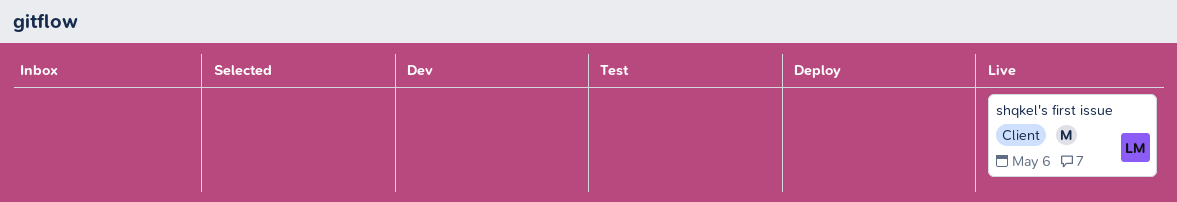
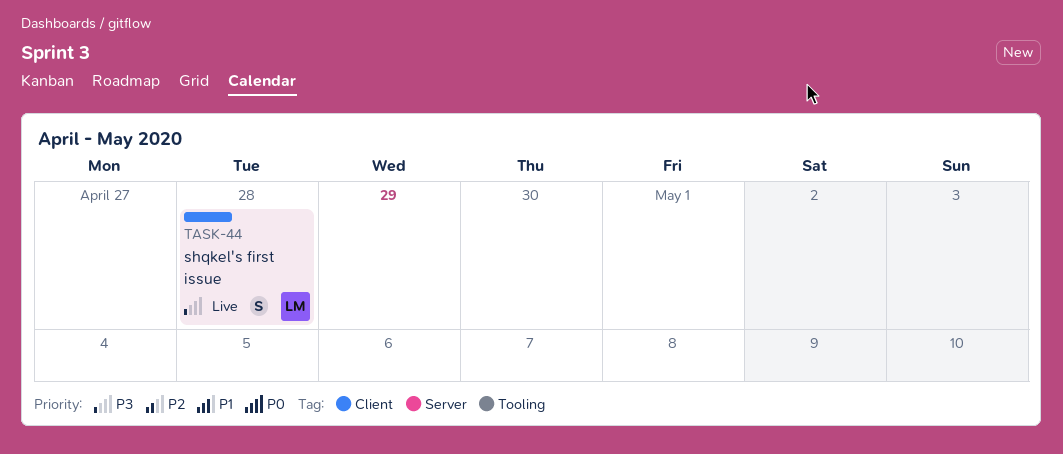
shqkel's first issue, estimate: M -> S
shqkel's first issue, due: May 6 -> Apr 28

